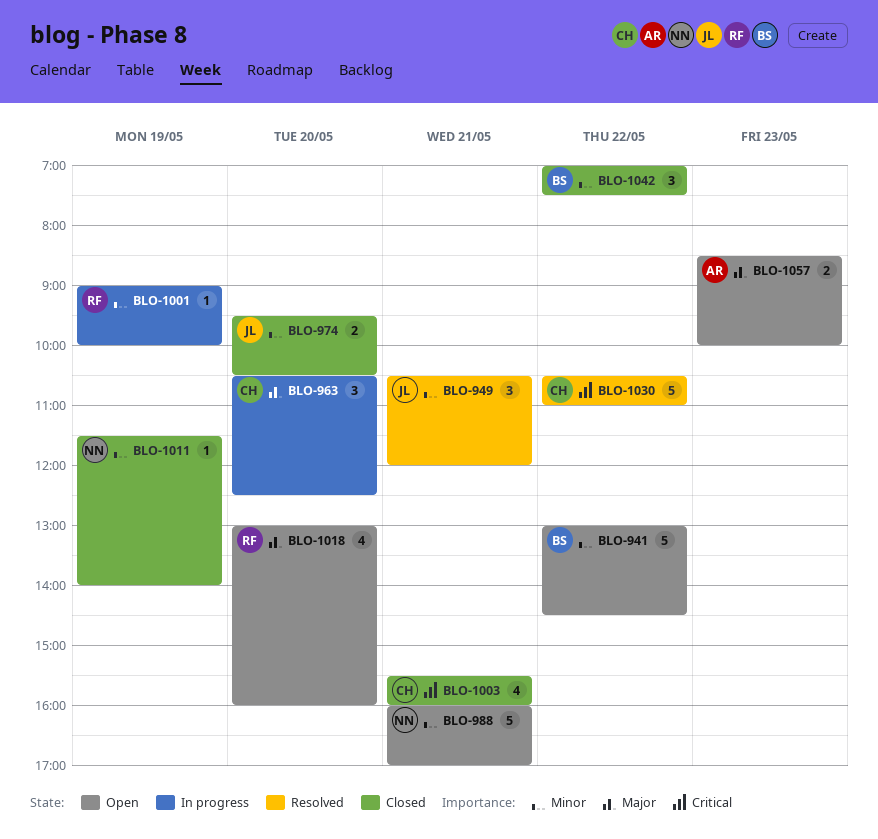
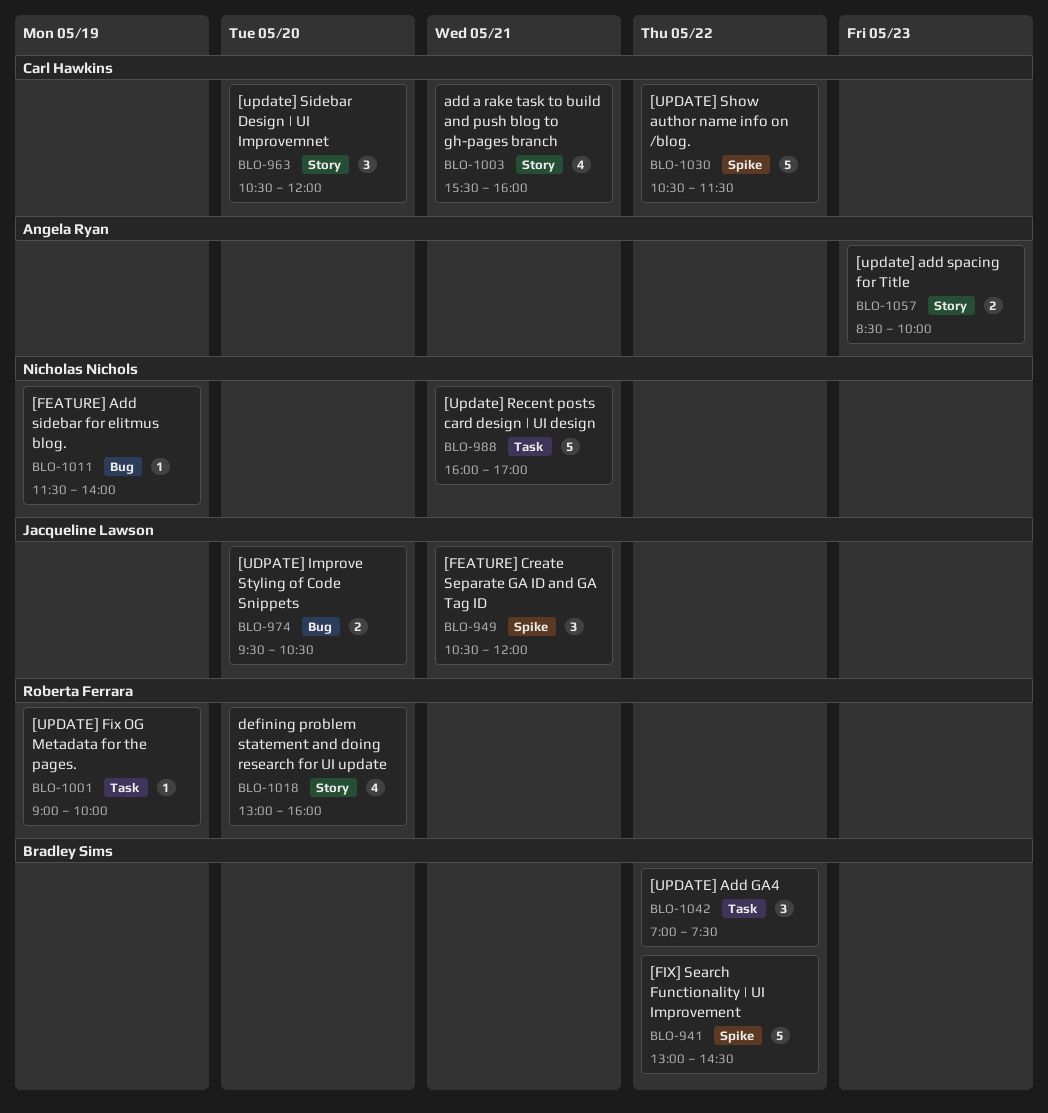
BLO-963, ends: 12:30 -> 12:00
BLO-1030, ends: 11:00 -> 11:30

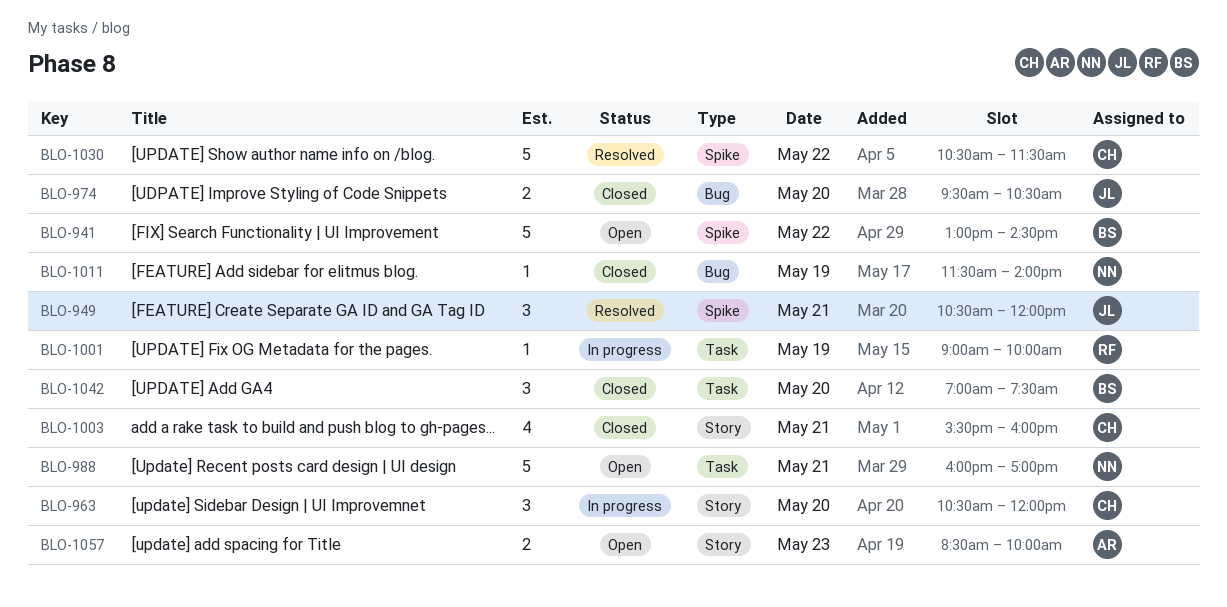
BLO-1018: present -> none
BLO-1042, day: May 22 -> May 20

